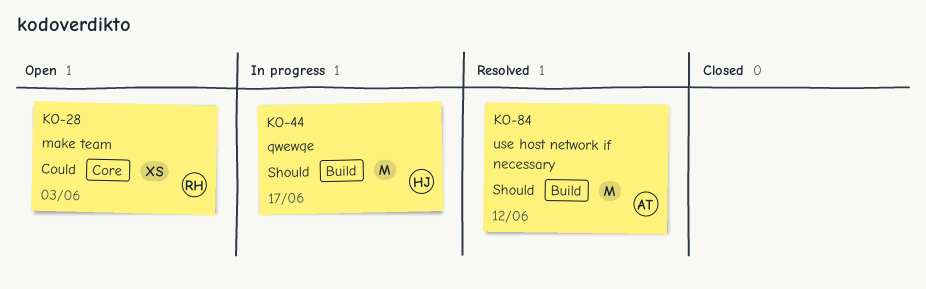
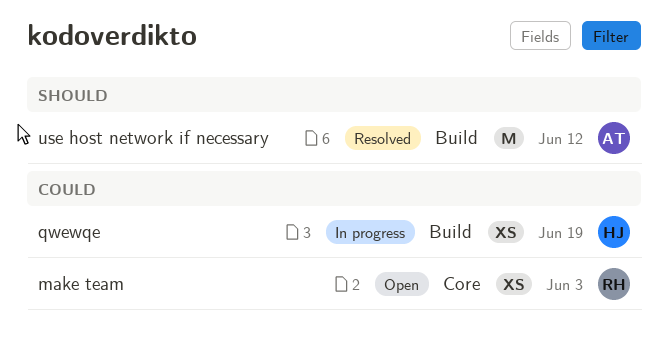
qwewqe, priority: Should -> Could
qwewqe, estimate: M -> XS
qwewqe, due: Jun 17 -> Jun 19

